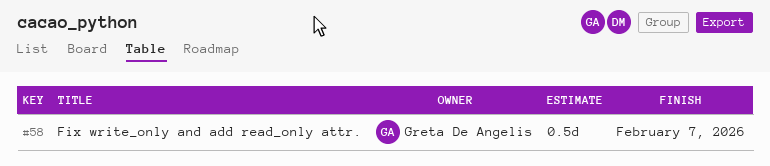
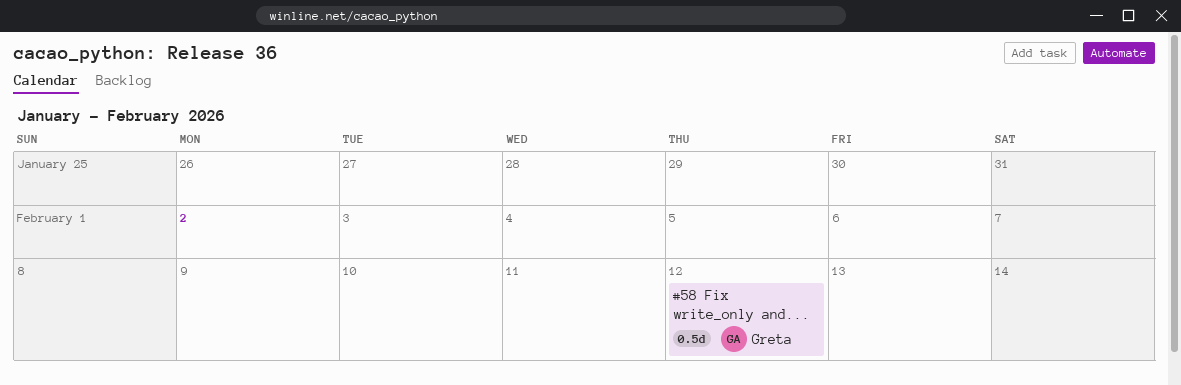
#58, due: Feb 7 -> Feb 12

